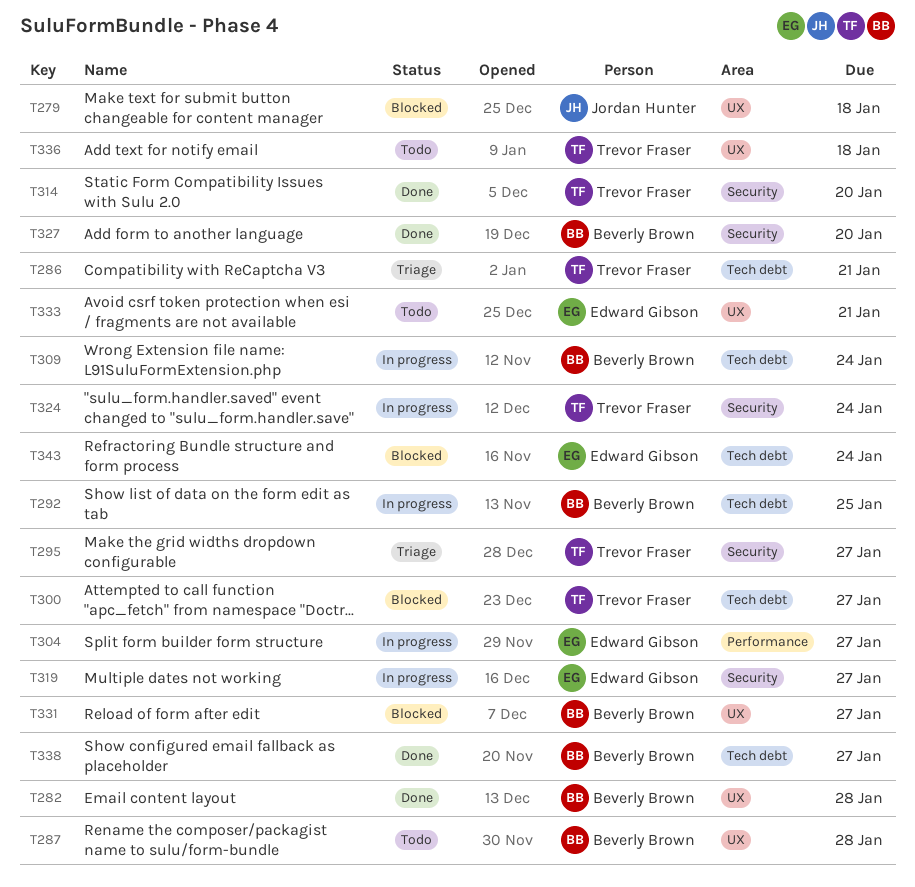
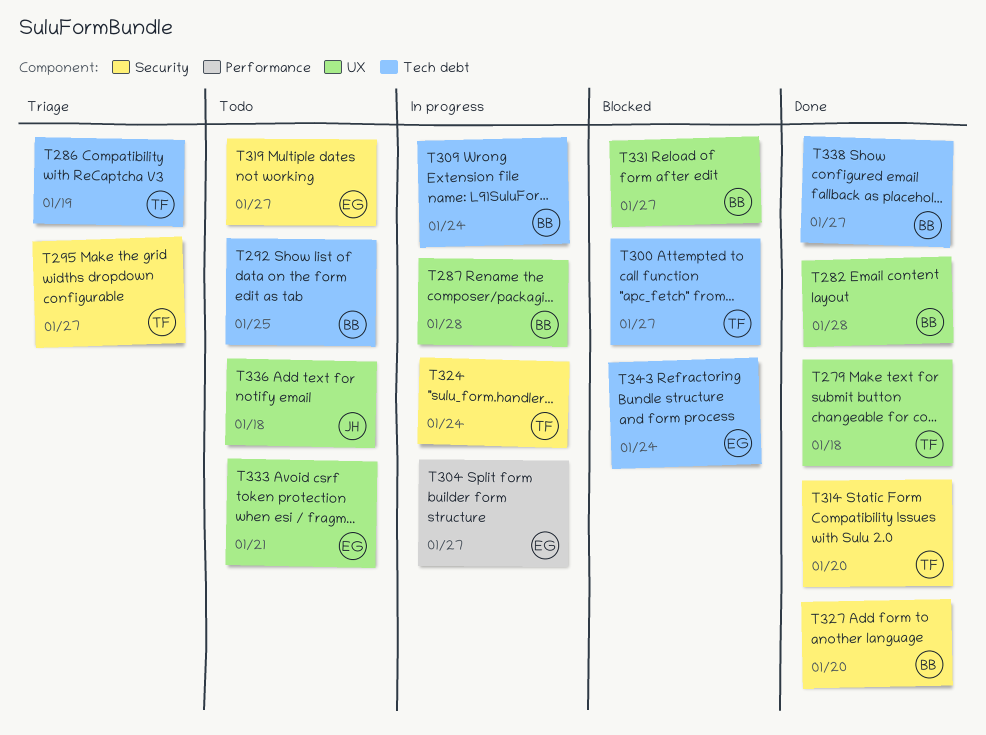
T279, status: Blocked -> Done
T279, owner: Jordan Hunter -> Trevor Fraser
T286, due: Jan 21 -> Jan 19
T287, status: Todo -> In progress
T292, status: In progress -> Todo
T319, status: In progress -> Todo
T336, owner: Trevor Fraser -> Jordan Hunter

